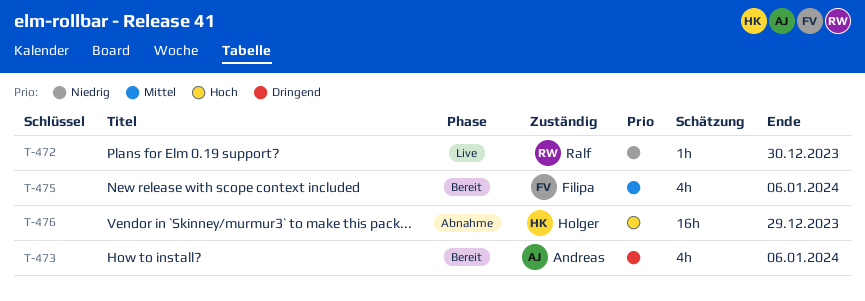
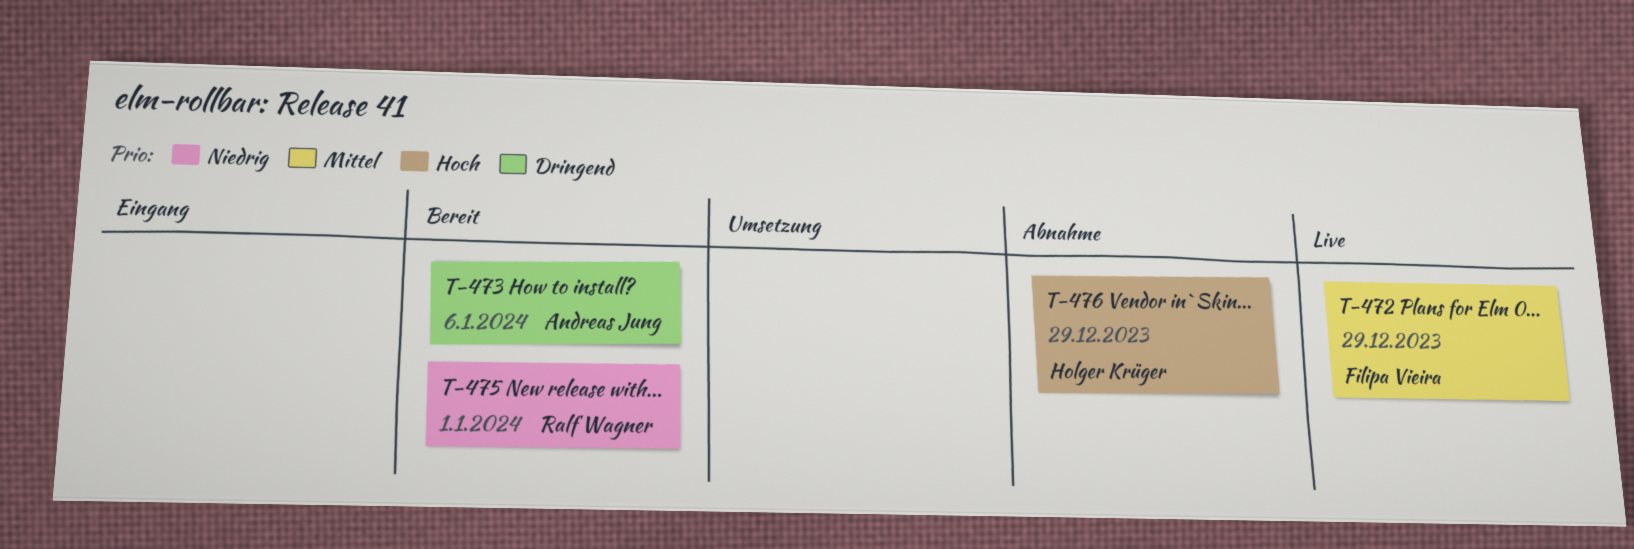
T-472, owner: Ralf Wagner -> Filipa Vieira
T-472, priority: Niedrig -> Mittel
T-472, due: Dec 30 -> Dec 29
T-475, owner: Filipa Vieira -> Ralf Wagner
T-475, priority: Mittel -> Niedrig
T-475, due: Jan 6 -> Jan 1

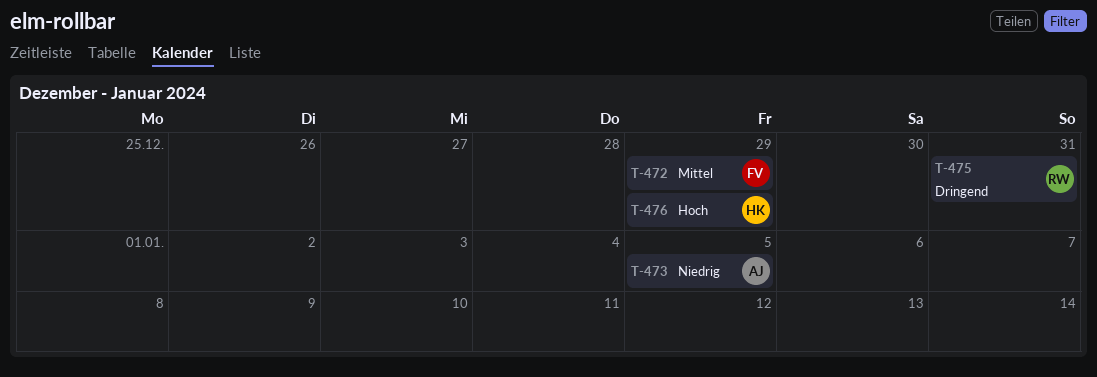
T-473, priority: Dringend -> Niedrig
T-473, due: Jan 6 -> Jan 5
T-475, priority: Niedrig -> Dringend
T-475, due: Jan 1 -> Dec 31

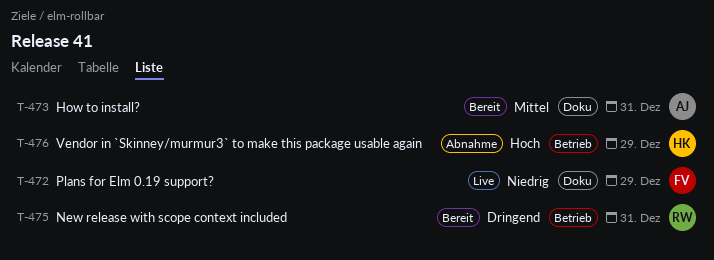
T-472, priority: Mittel -> Niedrig
T-473, priority: Niedrig -> Mittel
T-473, due: Jan 5 -> Dec 31

